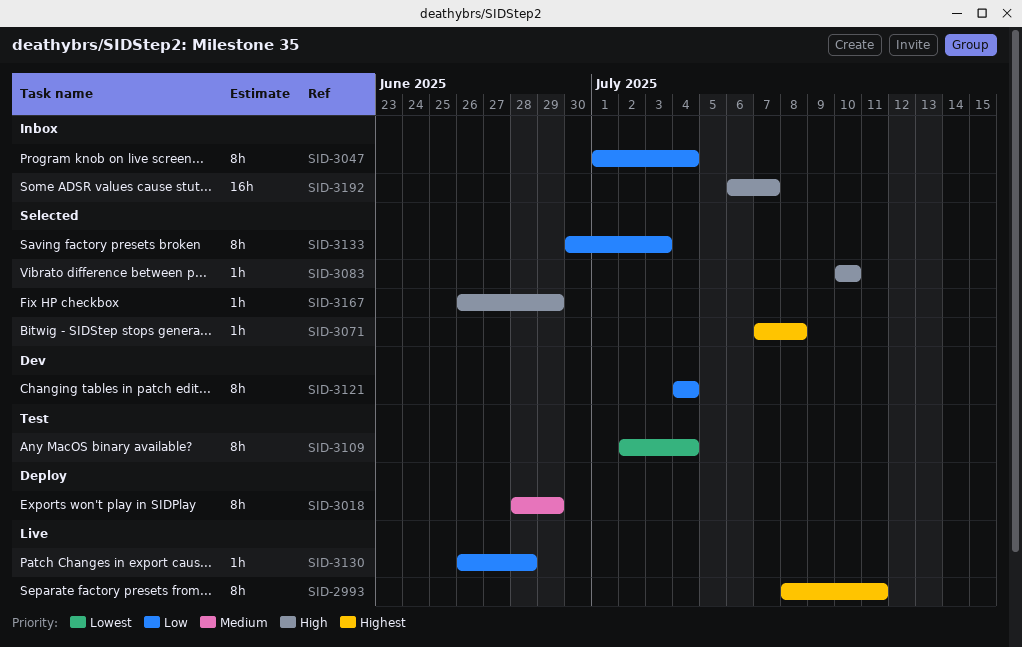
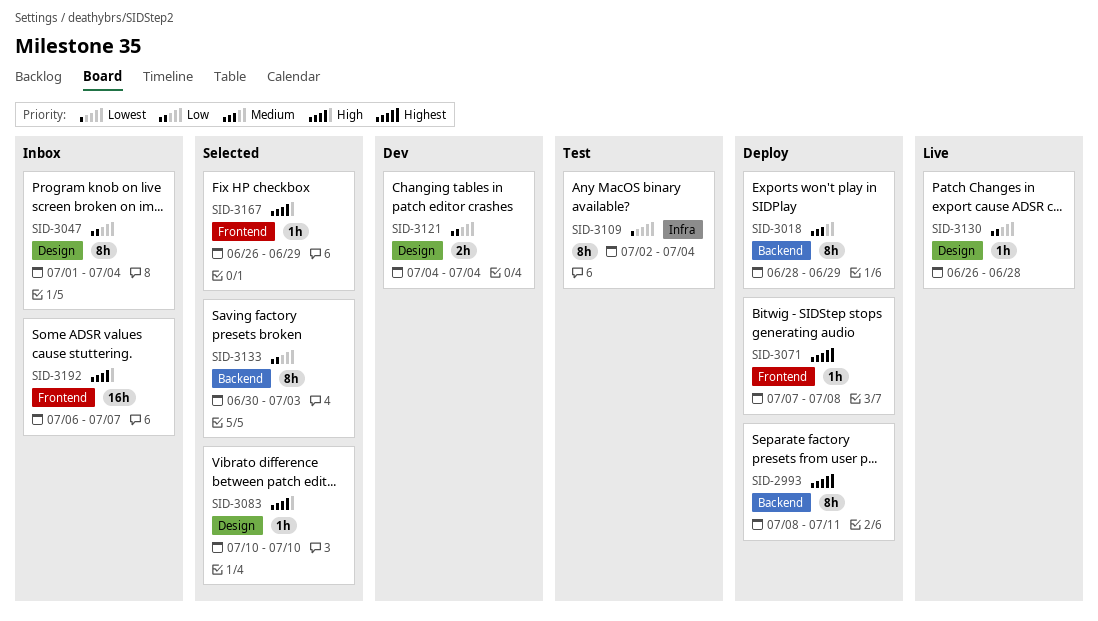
SID-2993, status: Live -> Deploy
SID-3071, status: Selected -> Deploy
SID-3121, estimate: 8h -> 2h

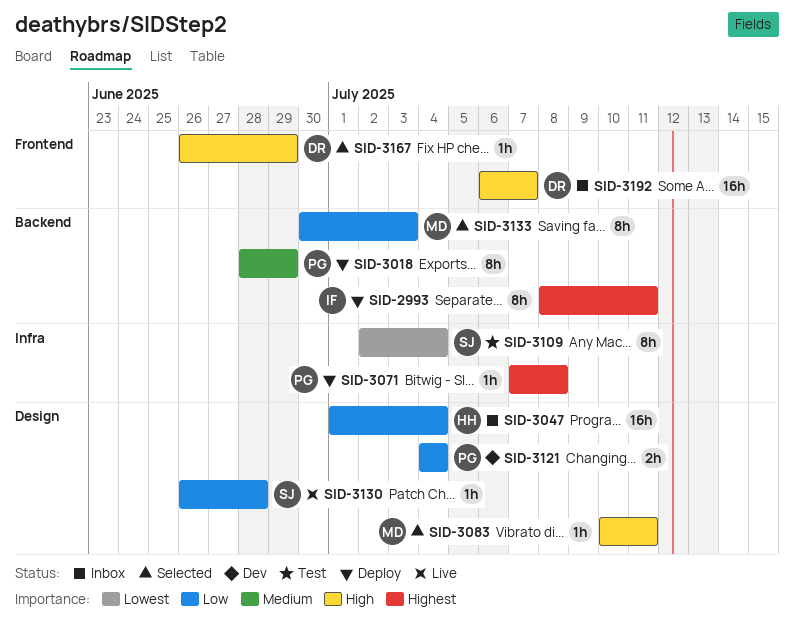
SID-3047, estimate: 8h -> 16h
SID-3071, label: Frontend -> Infra
SID-3083, due: Jul 10 -> Jul 11

